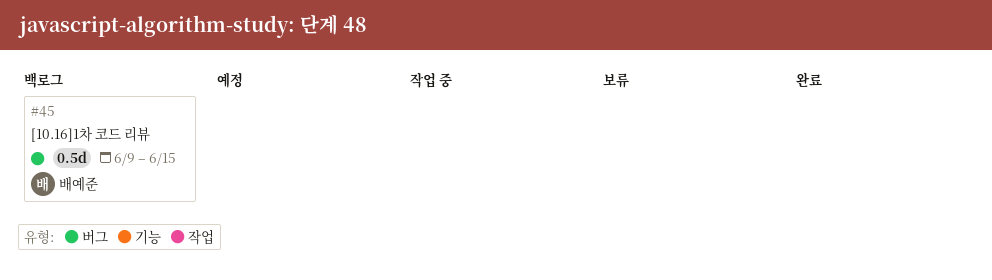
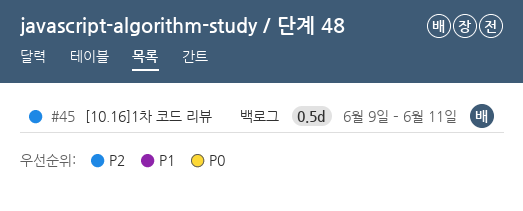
#45, due: Jun 15 -> Jun 11

